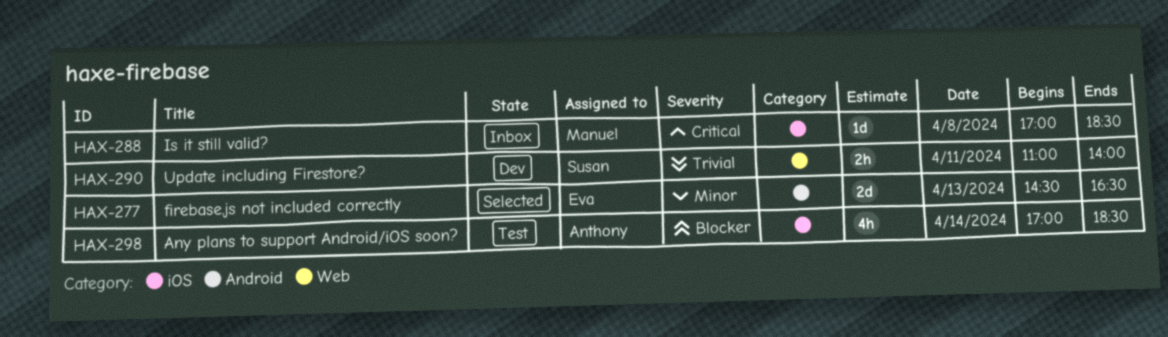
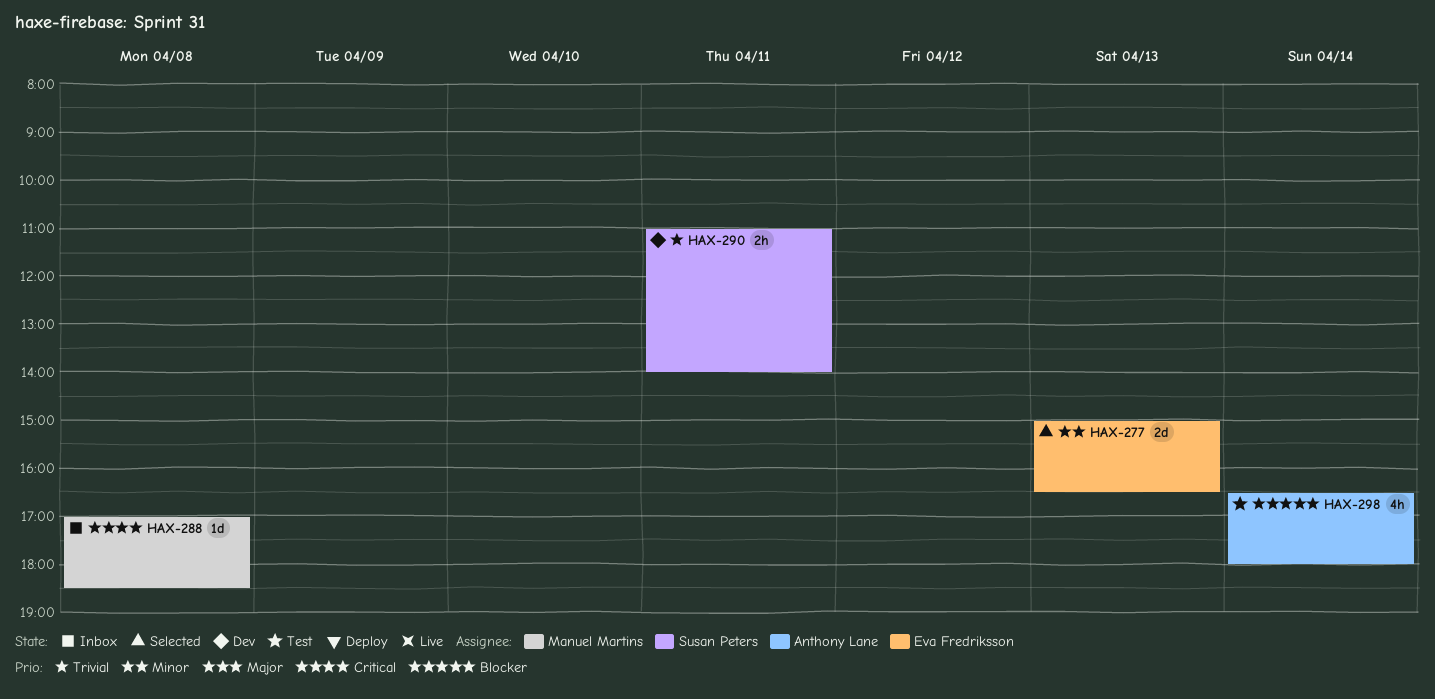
HAX-277, begins: 14:30 -> 15:00
HAX-298, begins: 17:00 -> 16:30
HAX-298, ends: 18:30 -> 18:00

